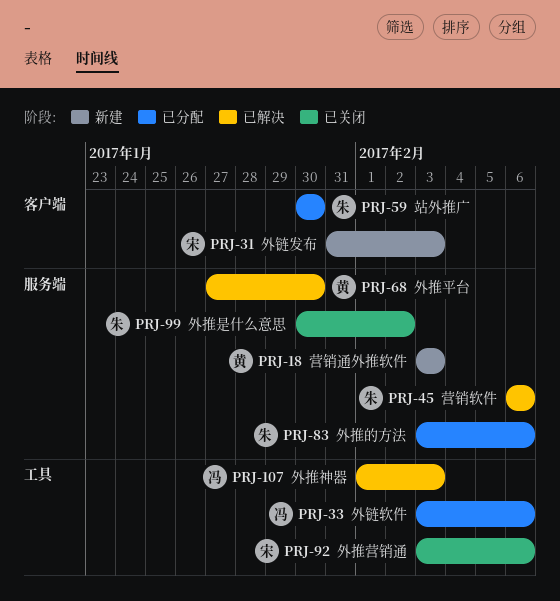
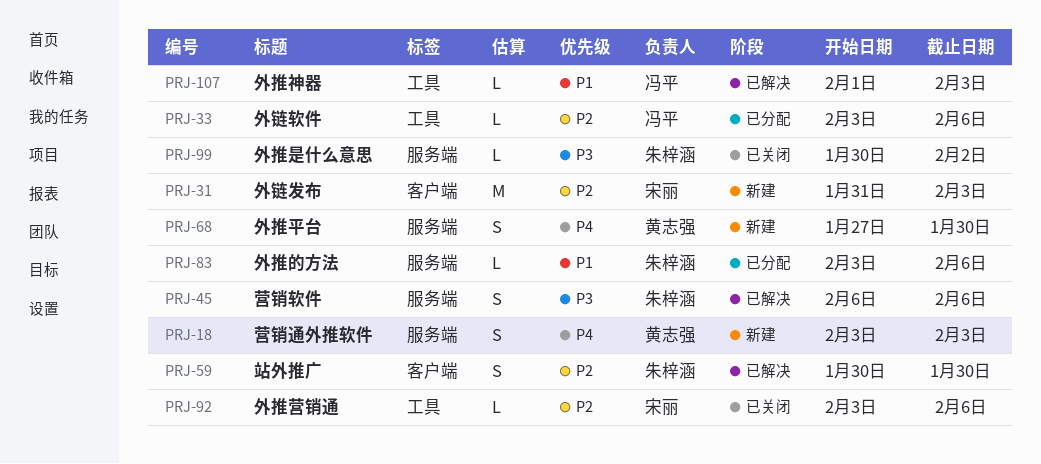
PRJ-59, status: 已分配 -> 已解决
PRJ-68, status: 已解决 -> 新建

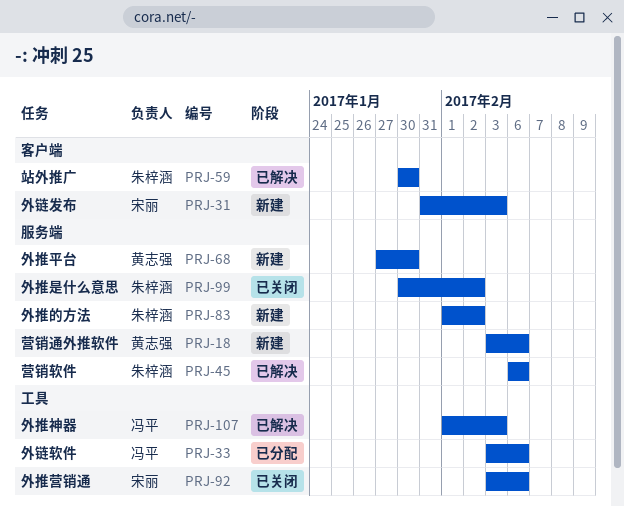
PRJ-18, due: Feb 3 -> Feb 6
PRJ-83, status: 已分配 -> 新建
PRJ-83, start: Feb 3 -> Feb 1
PRJ-83, due: Feb 6 -> Feb 2

